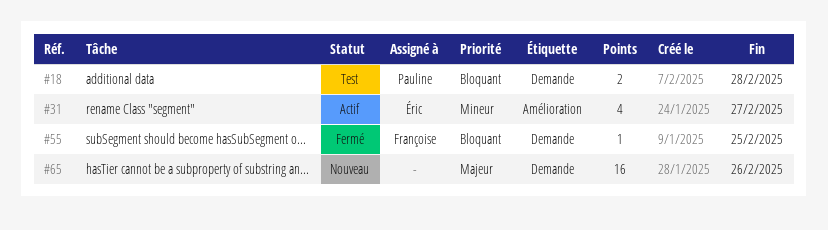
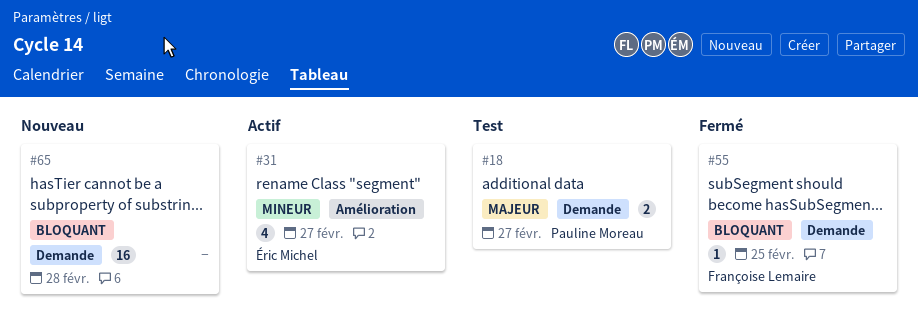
#18, priority: Bloquant -> Majeur
#18, due: Feb 28 -> Feb 27
#65, priority: Majeur -> Bloquant
#65, due: Feb 26 -> Feb 28

